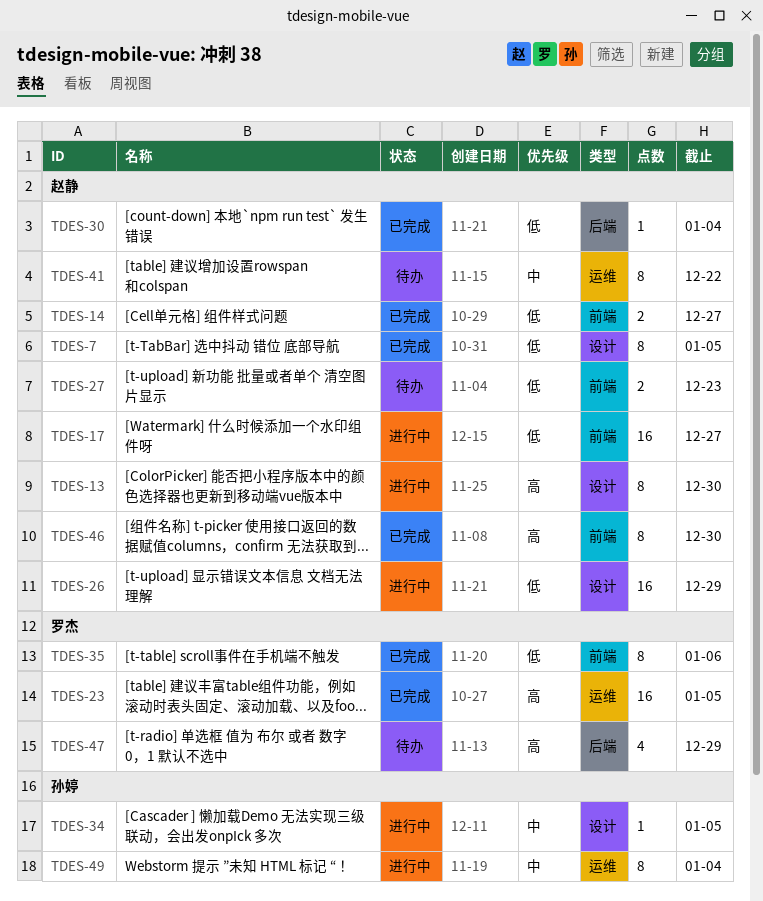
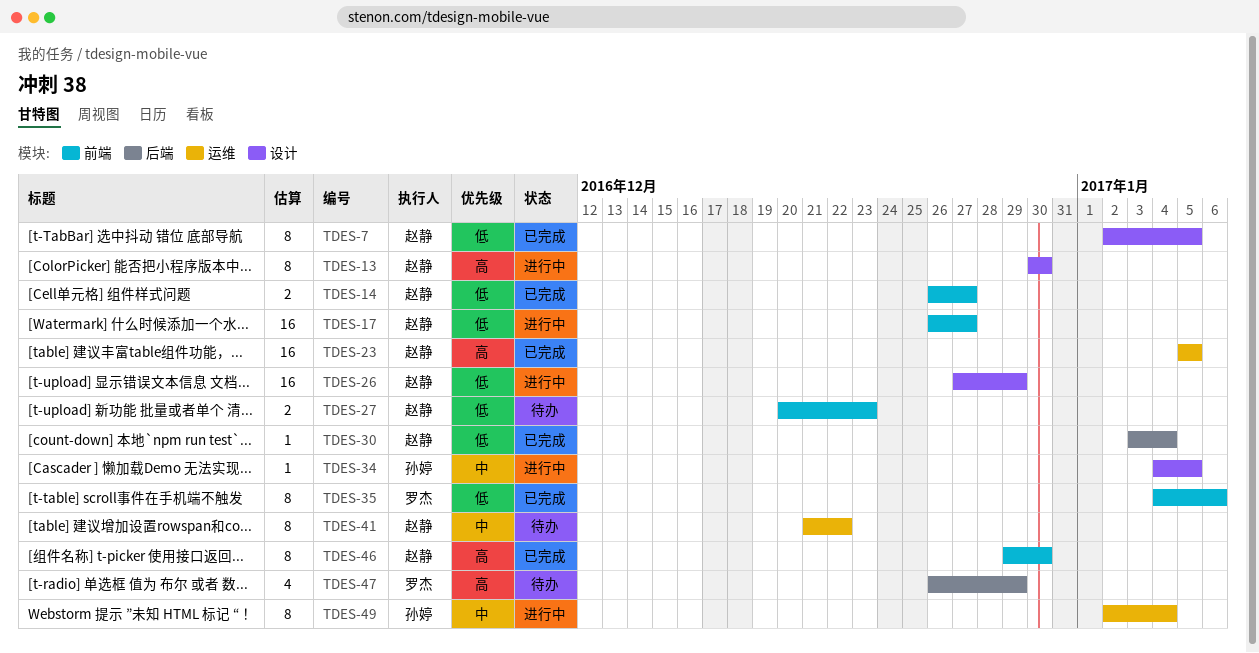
TDES-23, owner: 罗杰 -> 赵静

